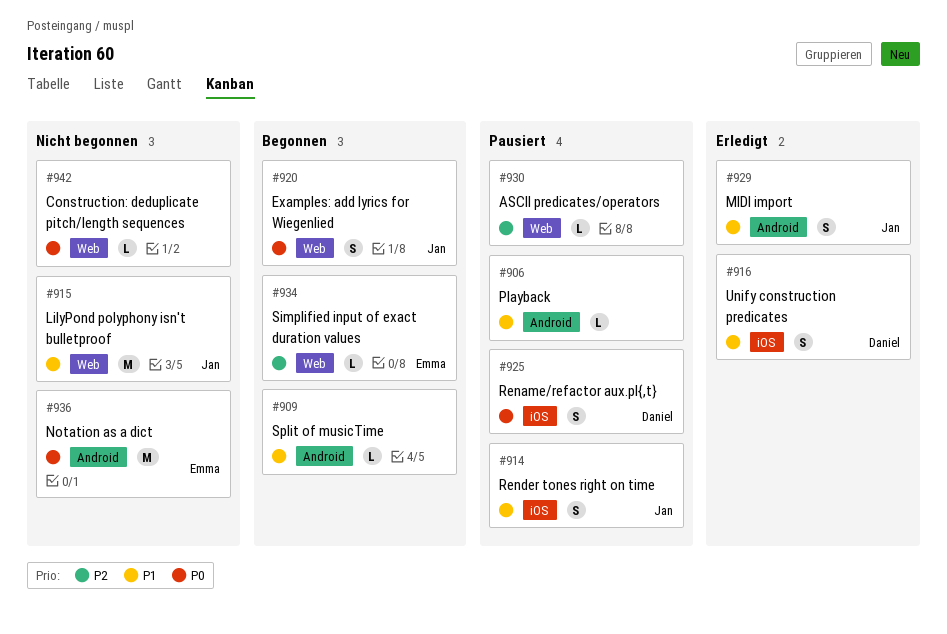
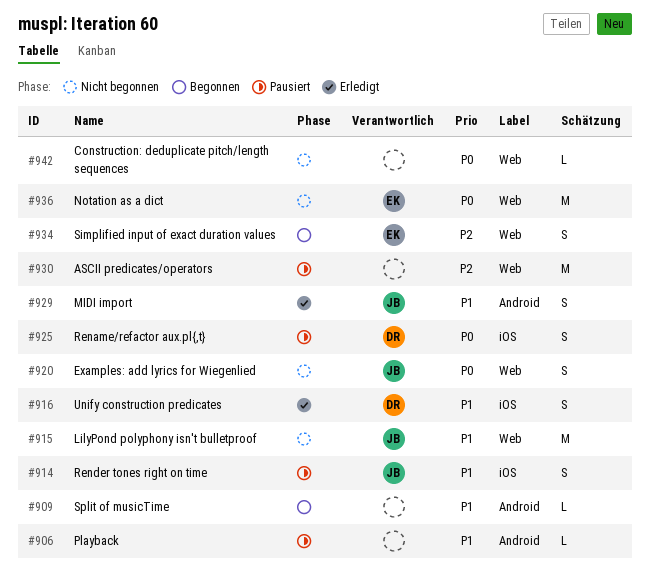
#920, status: Begonnen -> Nicht begonnen
#930, estimate: L -> M
#934, estimate: L -> S
#936, label: Android -> Web

